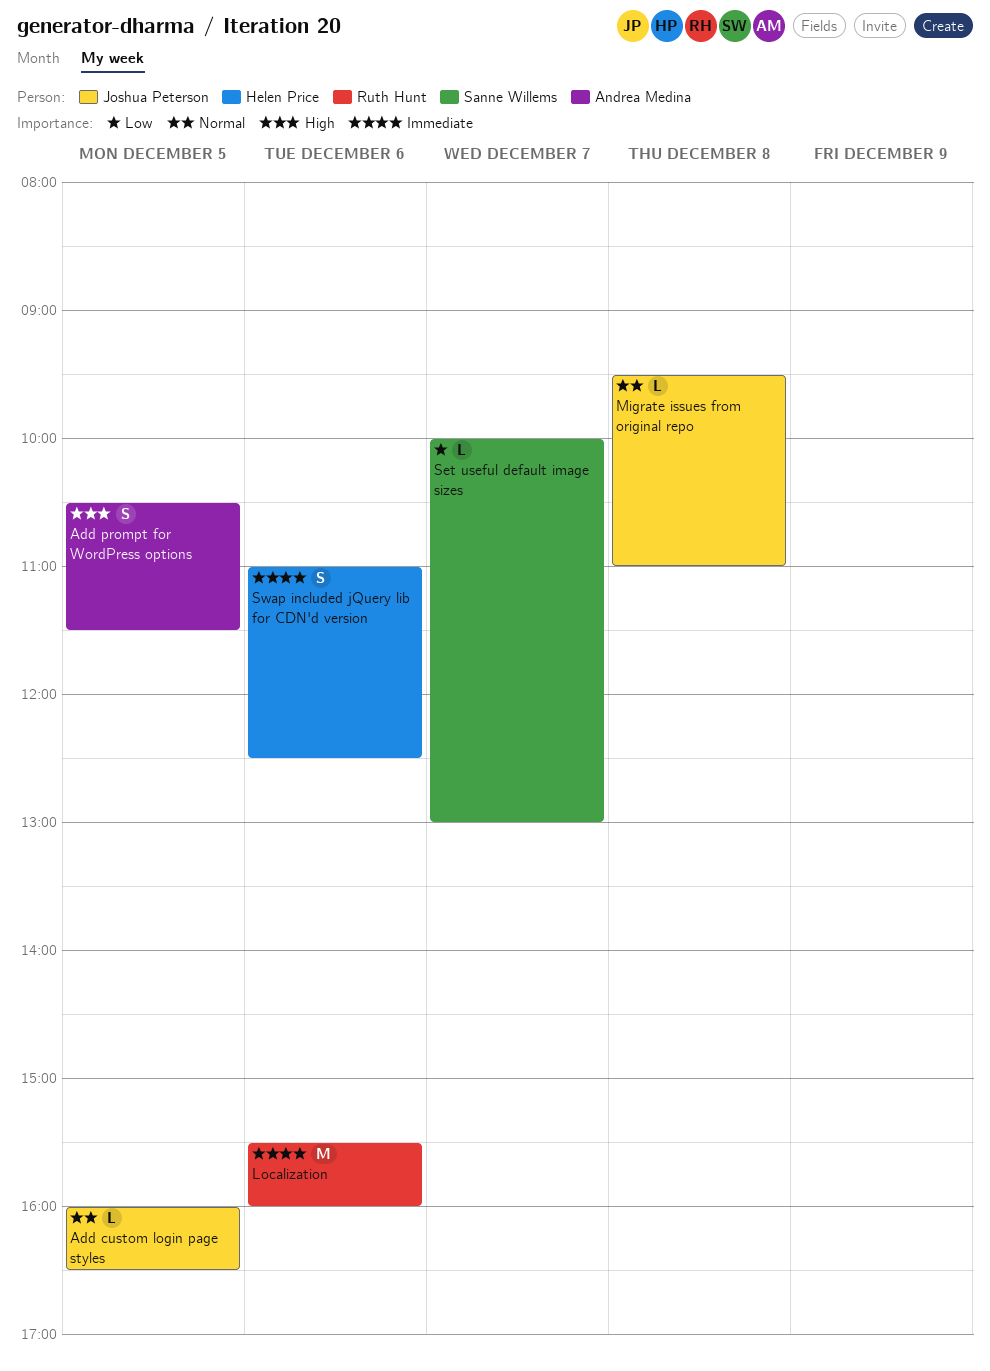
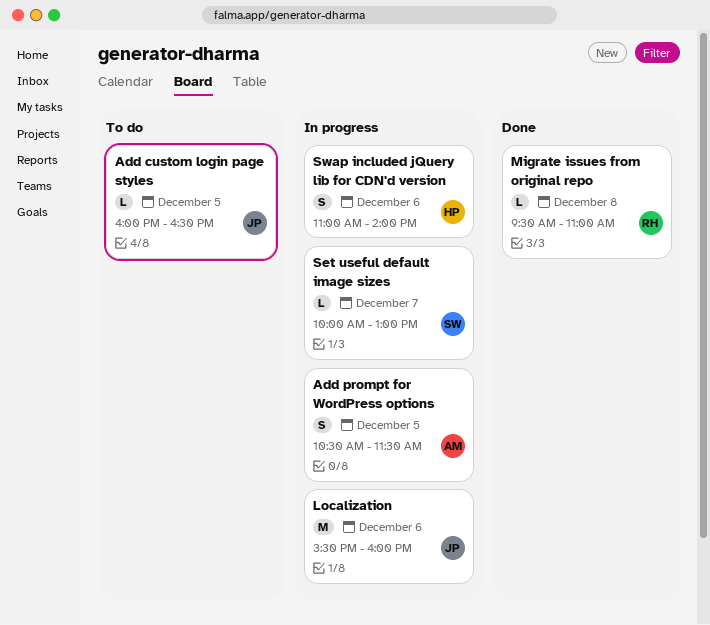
Localization, owner: Ruth Hunt -> Joshua Peterson
Migrate issues from original repo, owner: Joshua Peterson -> Ruth Hunt
Swap included jQuery lib for CDN'd version, ends: 12:30 -> 14:00

